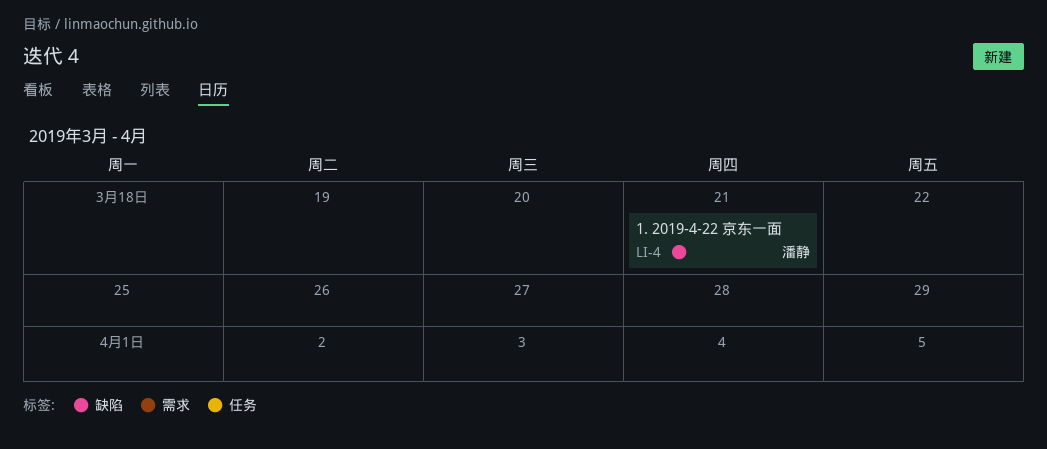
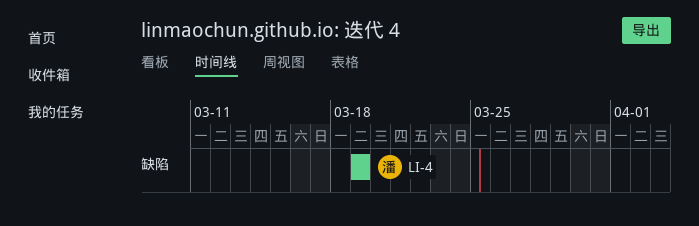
LI-4, due: Mar 21 -> Mar 19

